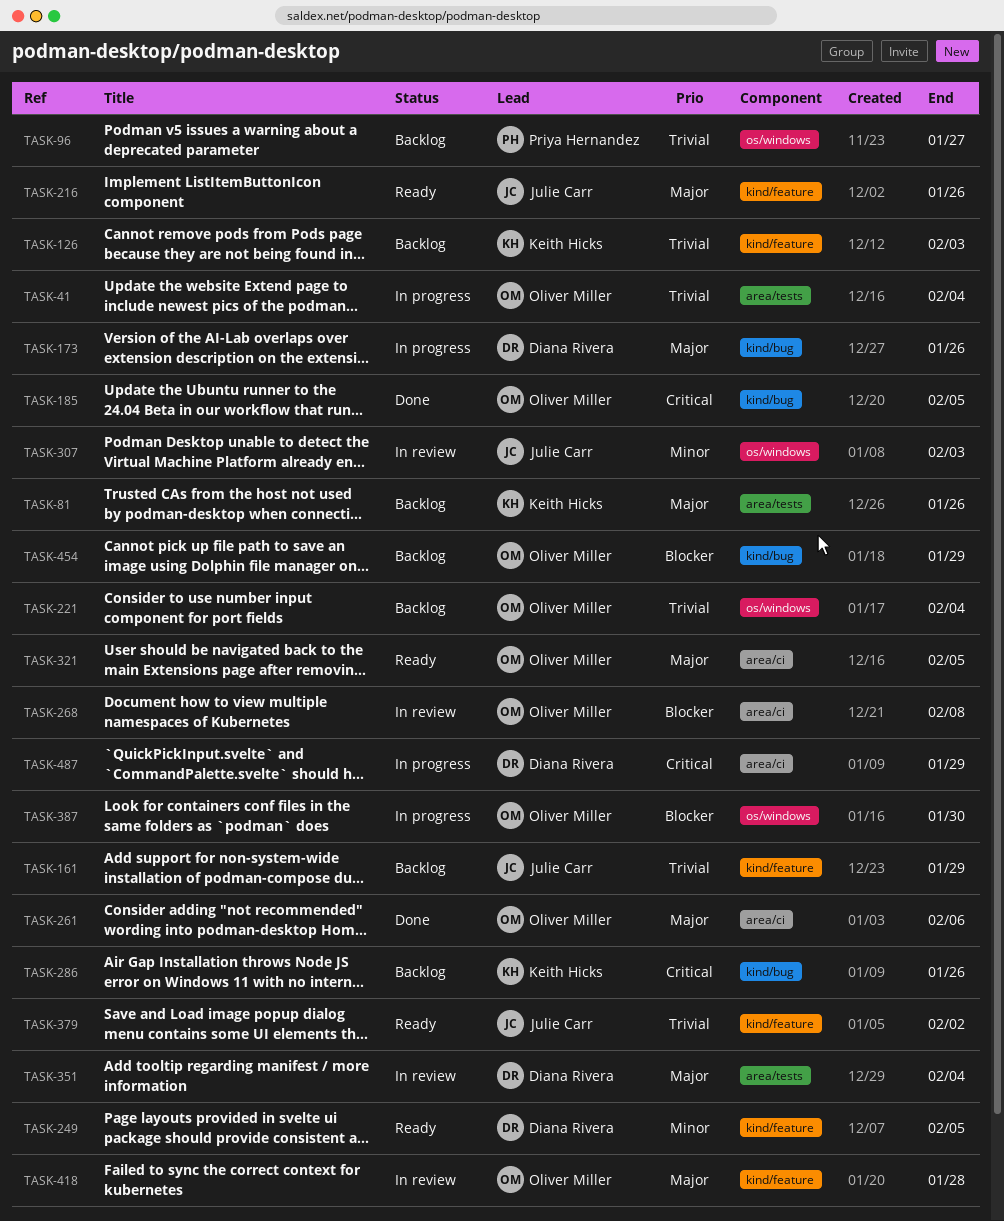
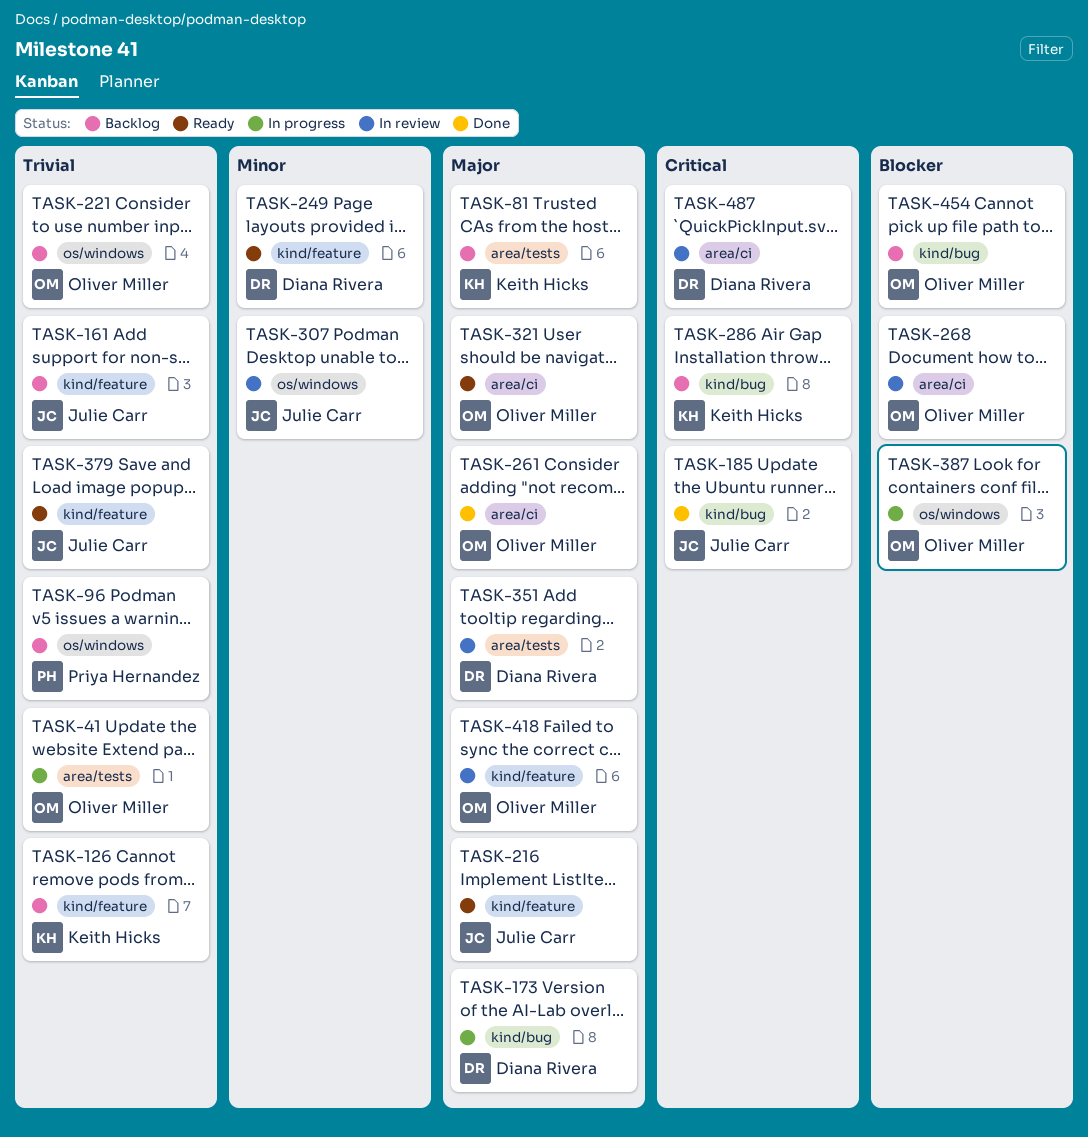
TASK-185, owner: Oliver Miller -> Julie Carr
TASK-487, status: In progress -> In review

